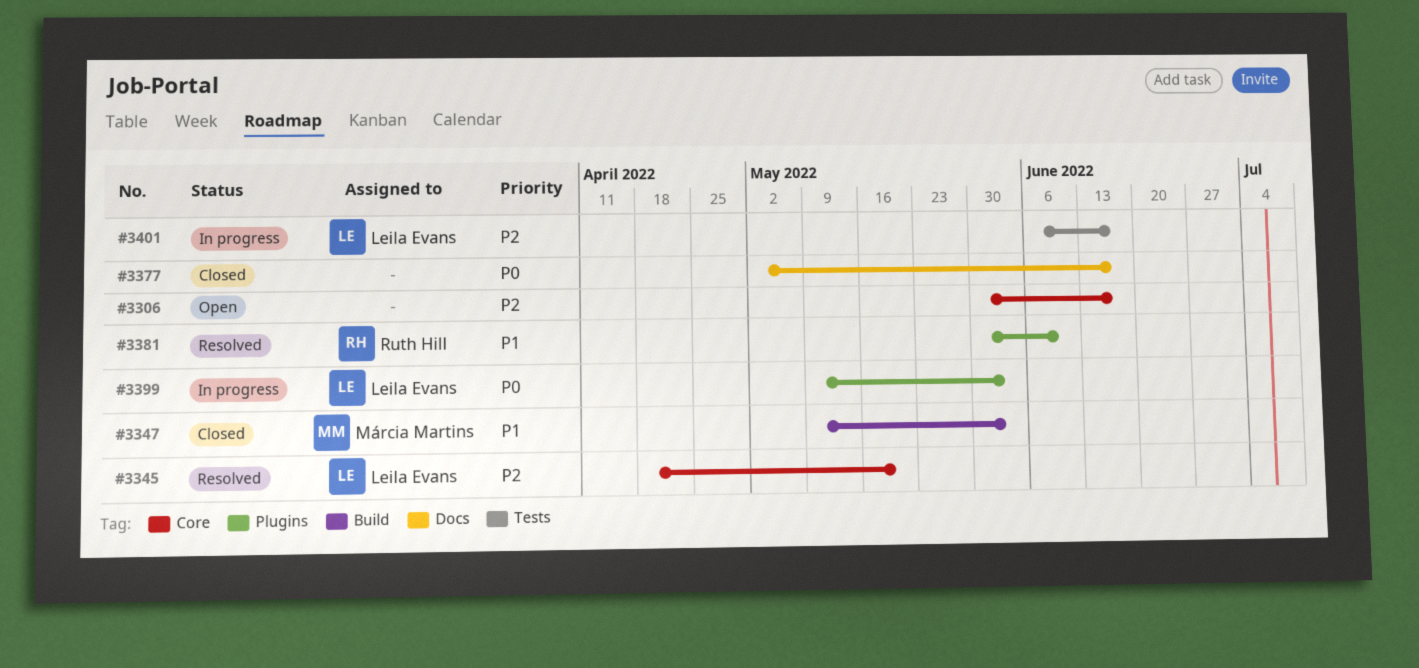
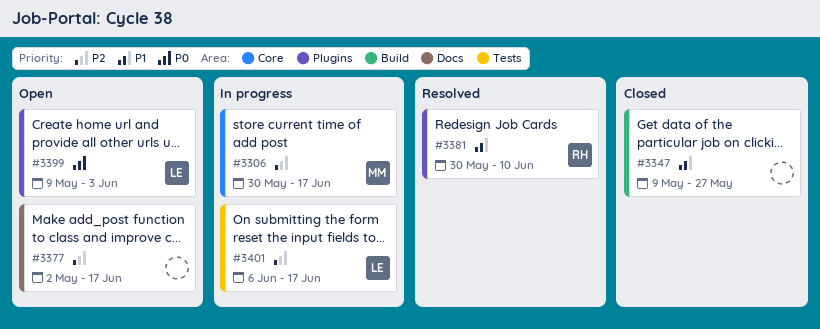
#3306, status: Open -> In progress
#3306, owner: none -> Márcia Martins
#3345: present -> none
#3347, owner: Márcia Martins -> none
#3347, due: Jun 3 -> May 27
#3377, status: Closed -> Open
#3377, priority: P0 -> P2
#3399, status: In progress -> Open

